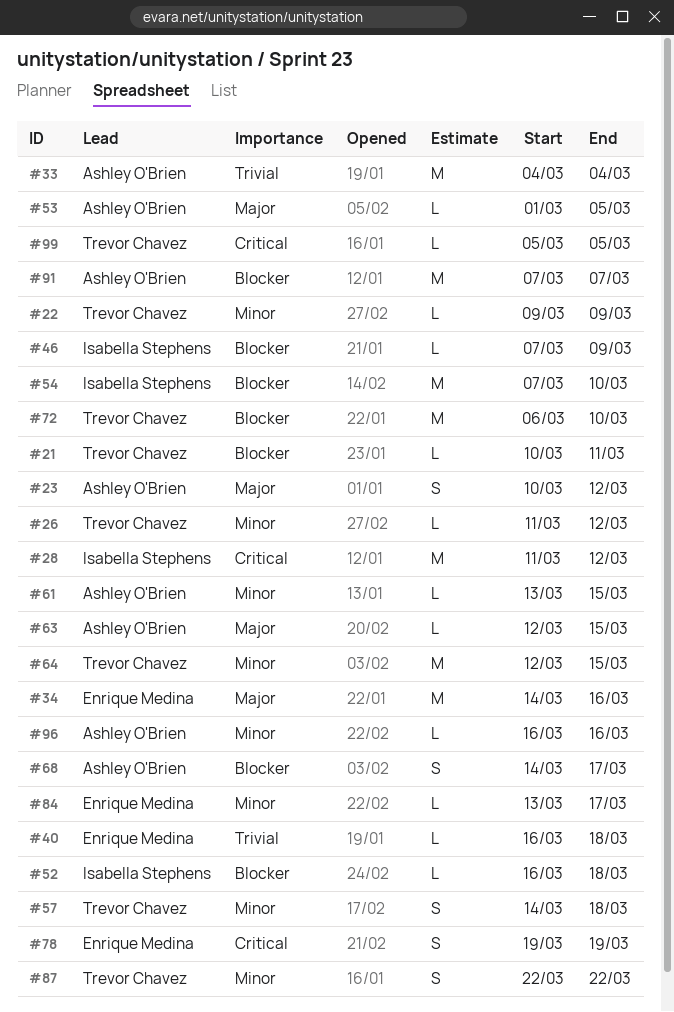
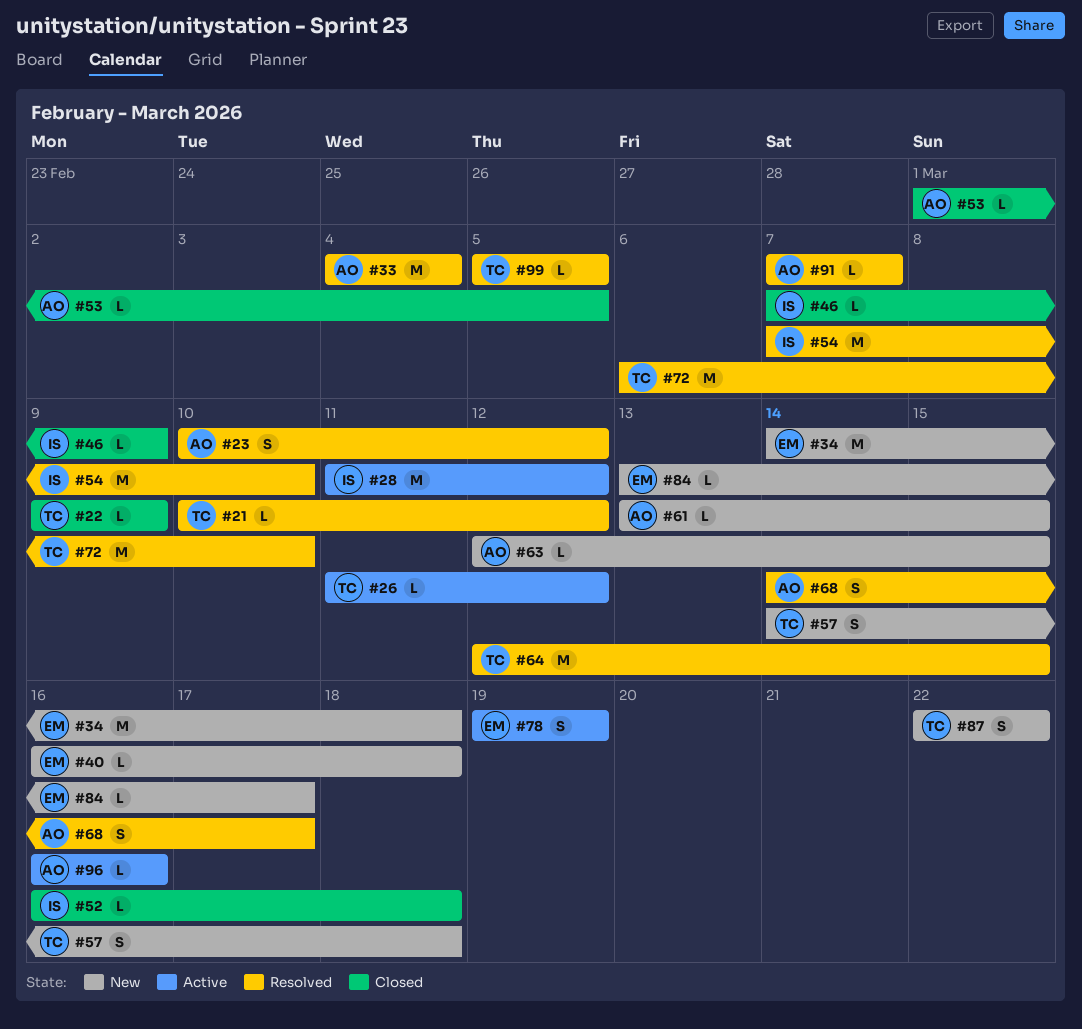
#21, due: Mar 11 -> Mar 12
#34, due: Mar 16 -> Mar 18
#91, estimate: M -> L

